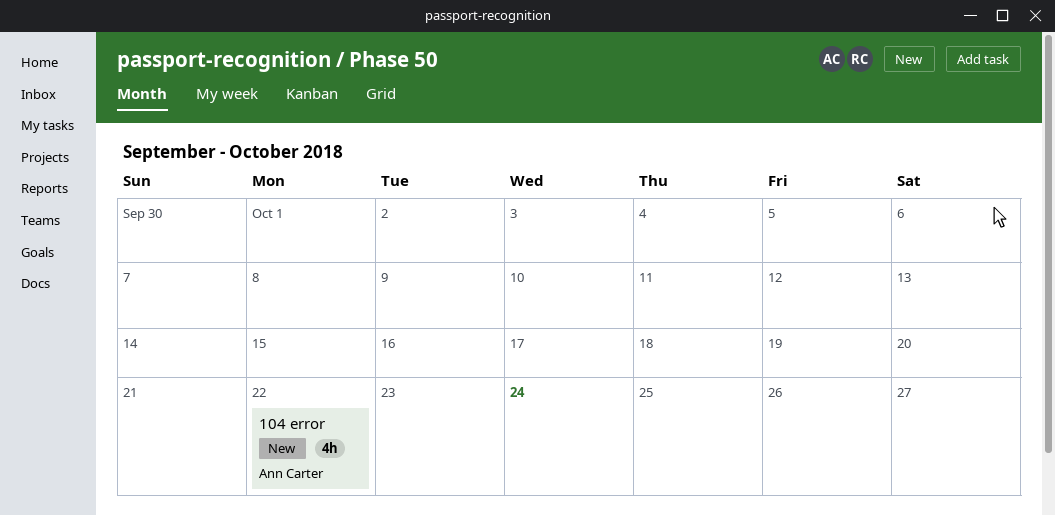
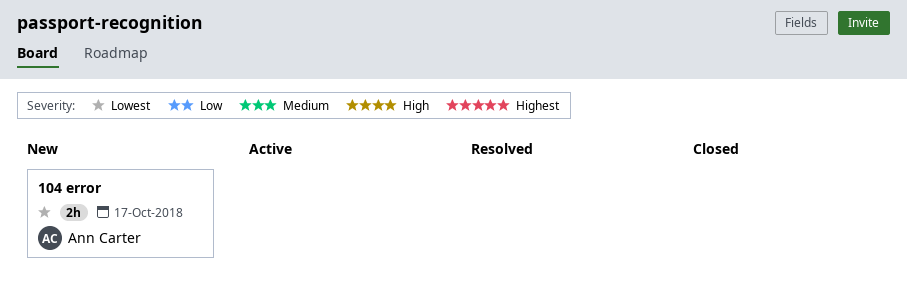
104 error, estimate: 4h -> 2h
104 error, due: Oct 22 -> Oct 17

